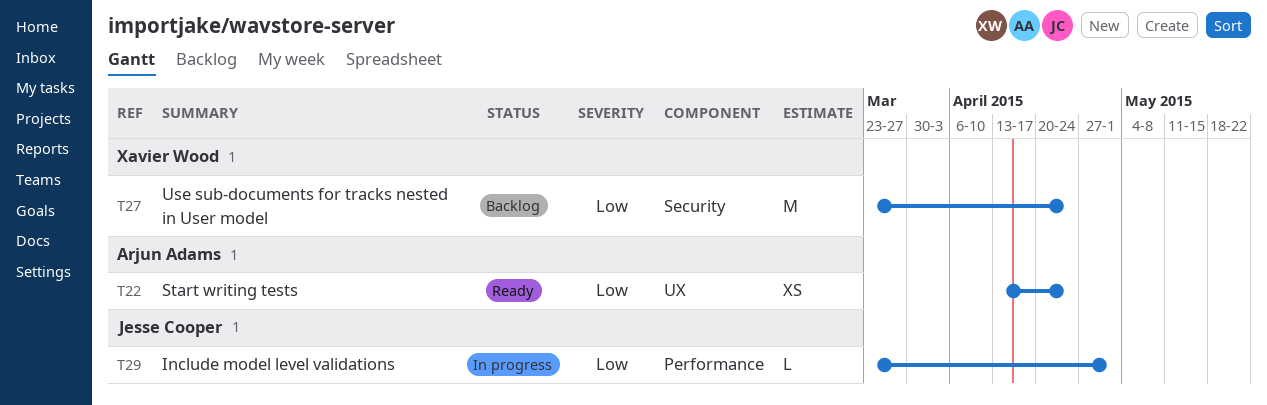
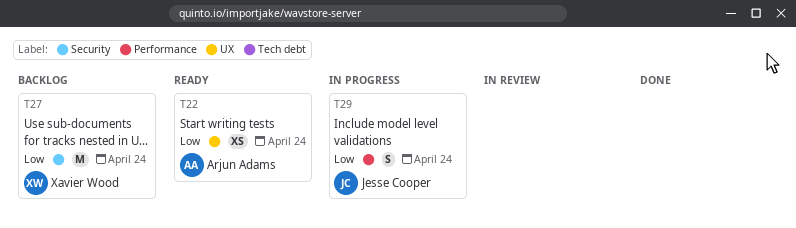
T29, estimate: L -> S
T29, due: May 1 -> Apr 24

